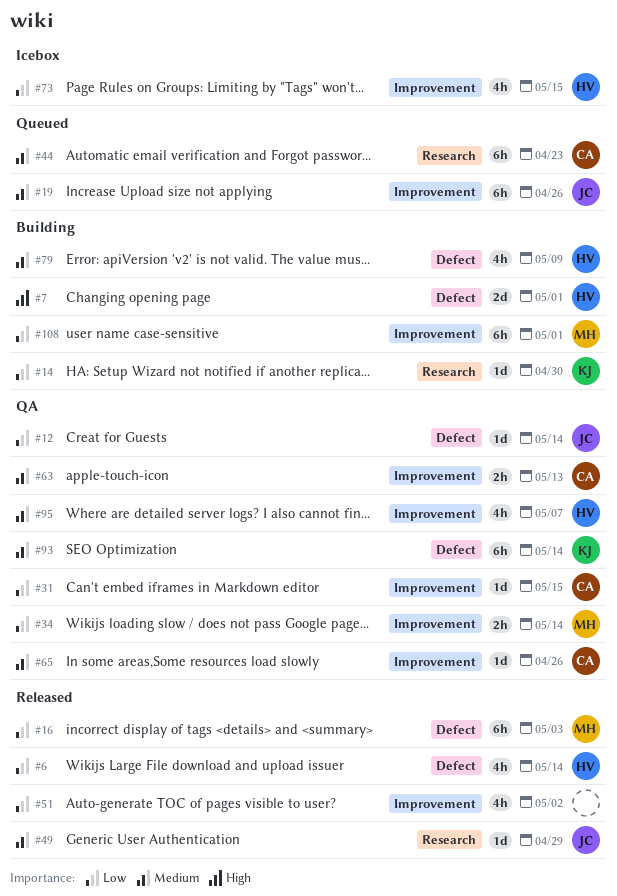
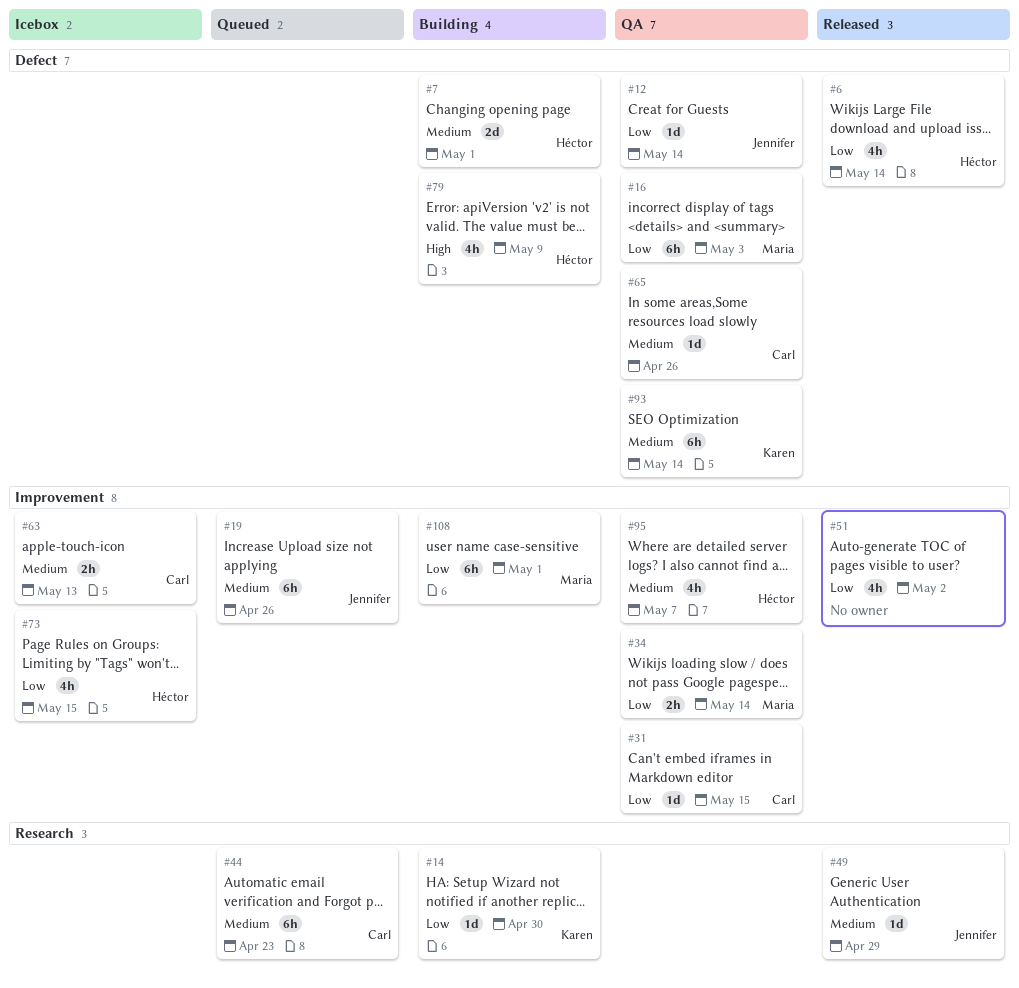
#7, priority: High -> Medium
#16, status: Released -> QA
#63, status: QA -> Icebox
#65, label: Improvement -> Defect
#79, priority: Medium -> High

